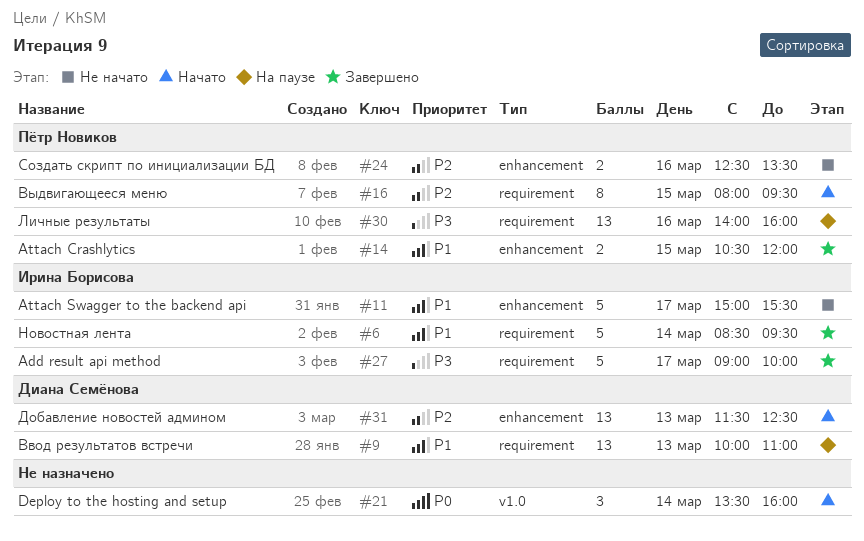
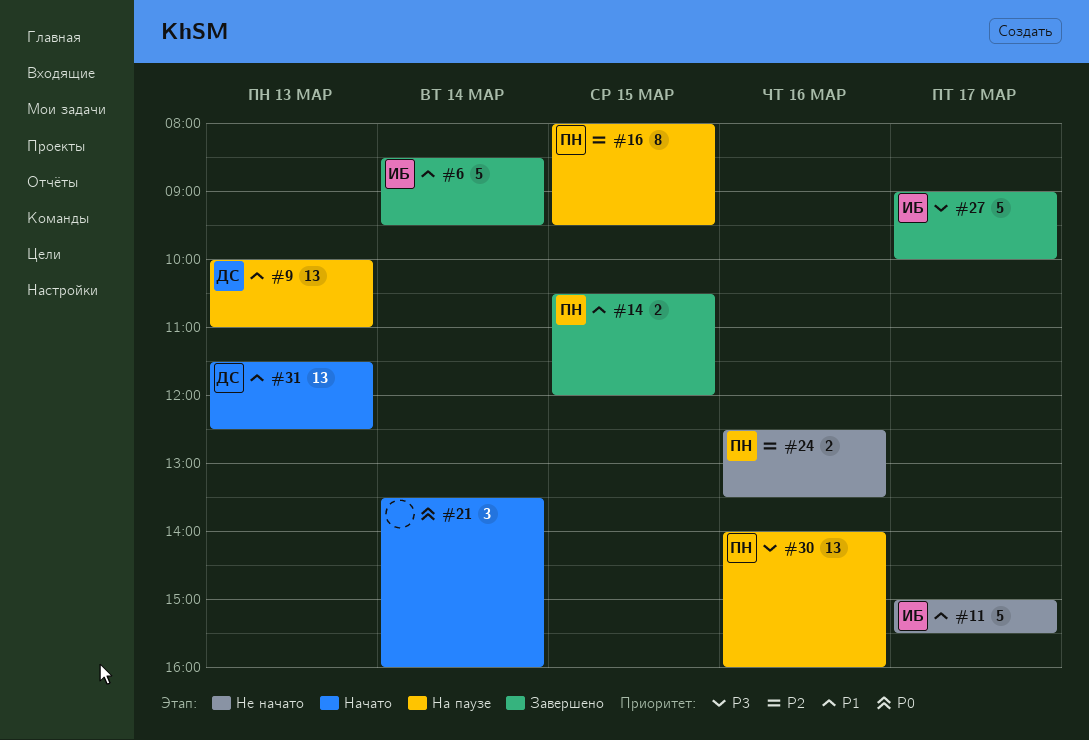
#16, status: Начато -> На паузе
#31, priority: P2 -> P1

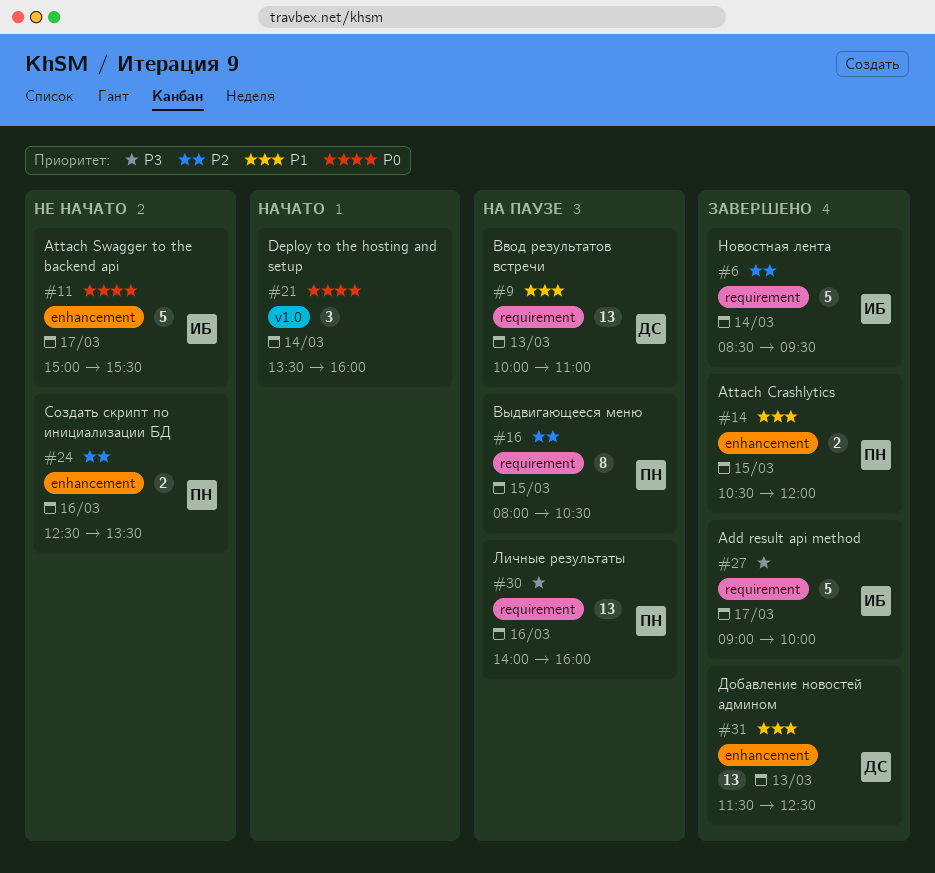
#6, priority: P1 -> P2
#11, priority: P1 -> P0
#16, ends: 09:30 -> 10:30
#31, status: Начато -> Завершено

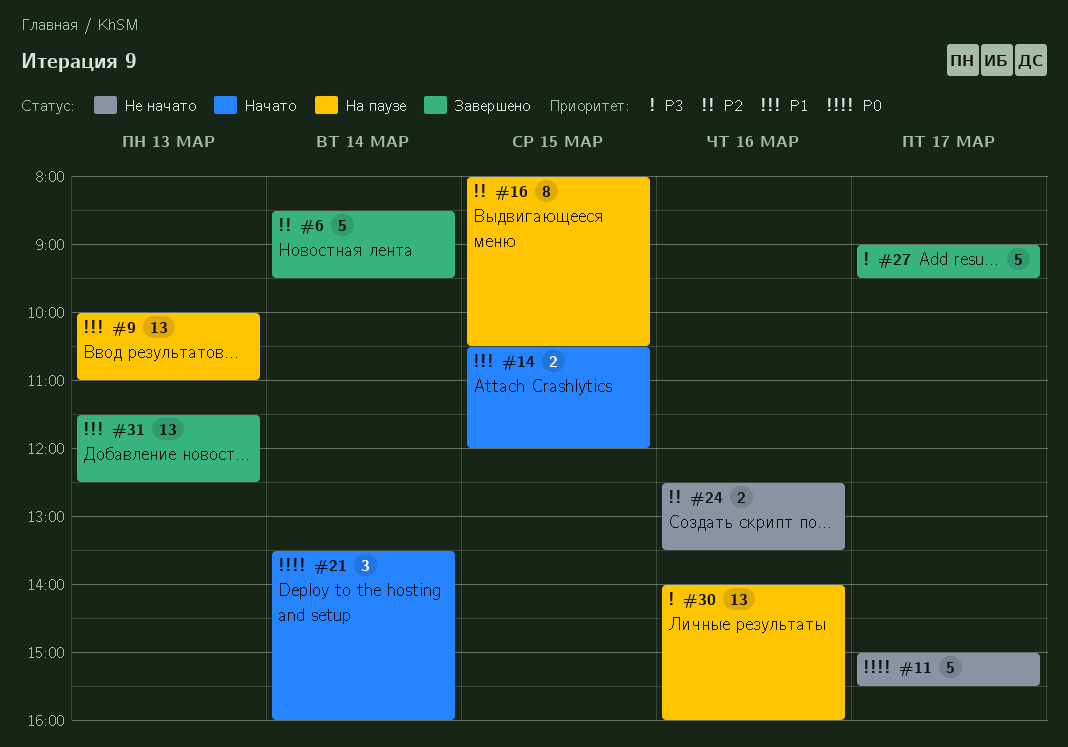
#14, status: Завершено -> Начато
#27, ends: 10:00 -> 09:30

